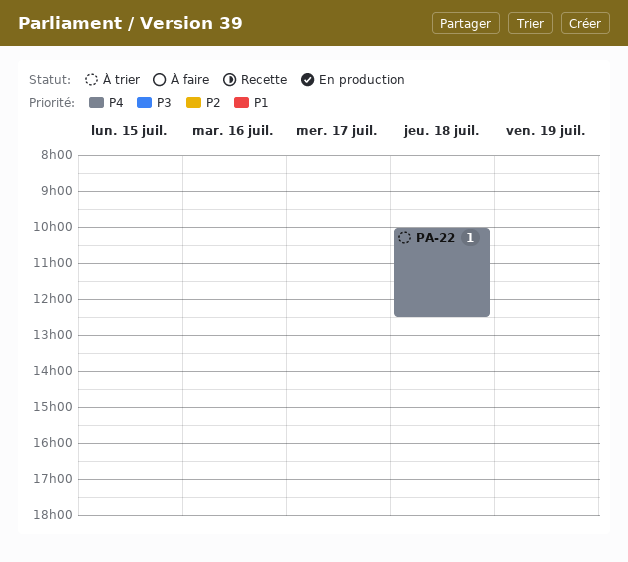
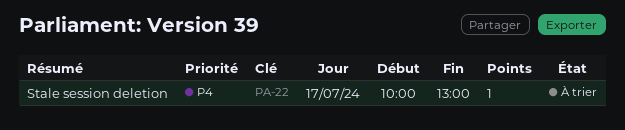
PA-22, day: Jul 18 -> Jul 17
PA-22, ends: 12:30 -> 13:00

